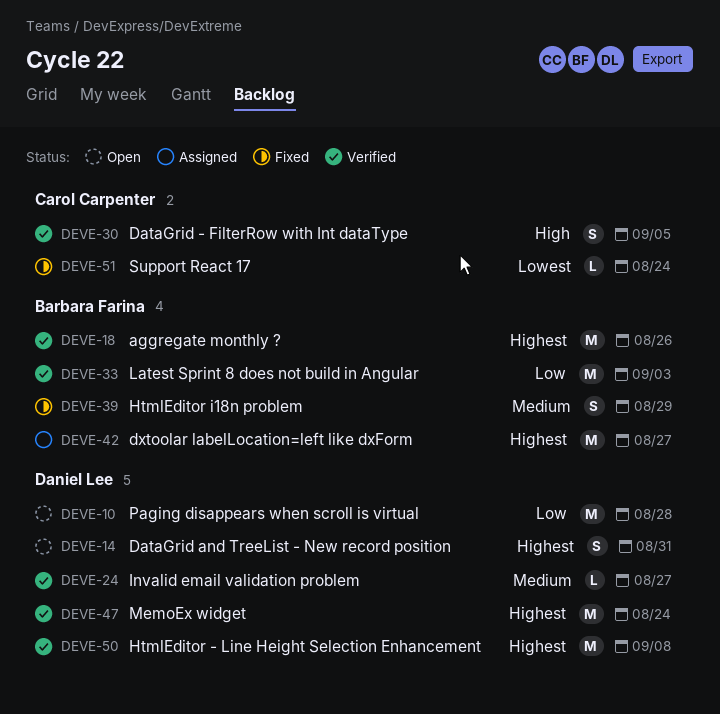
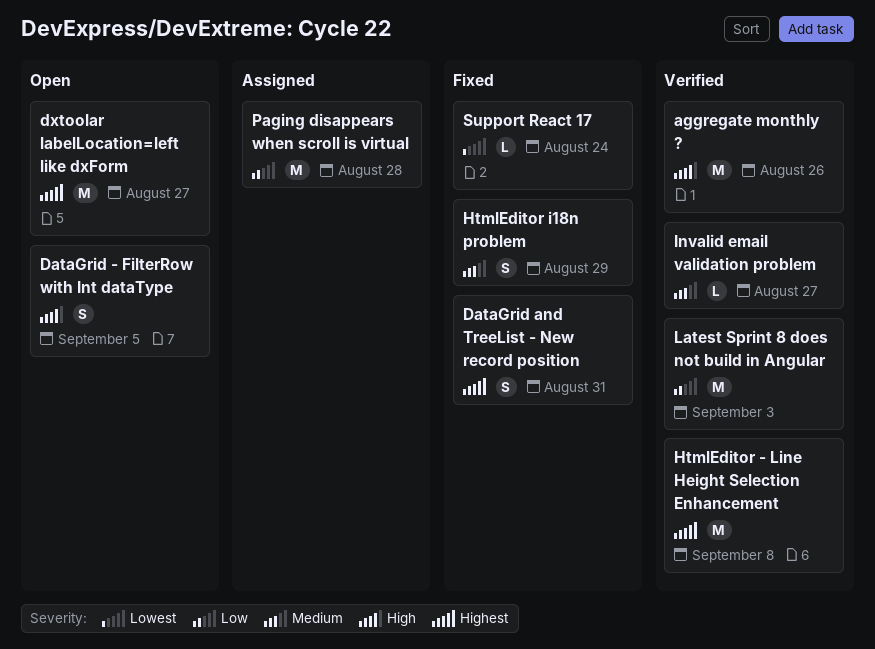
aggregate monthly ?, priority: Highest -> High
DataGrid - FilterRow with Int dataType, status: Verified -> Open
DataGrid and TreeList - New record position, status: Open -> Fixed
dxtoolar labelLocation=left like dxForm, status: Assigned -> Open
MemoEx widget: present -> none
Paging disappears when scroll is virtual, status: Open -> Assigned

